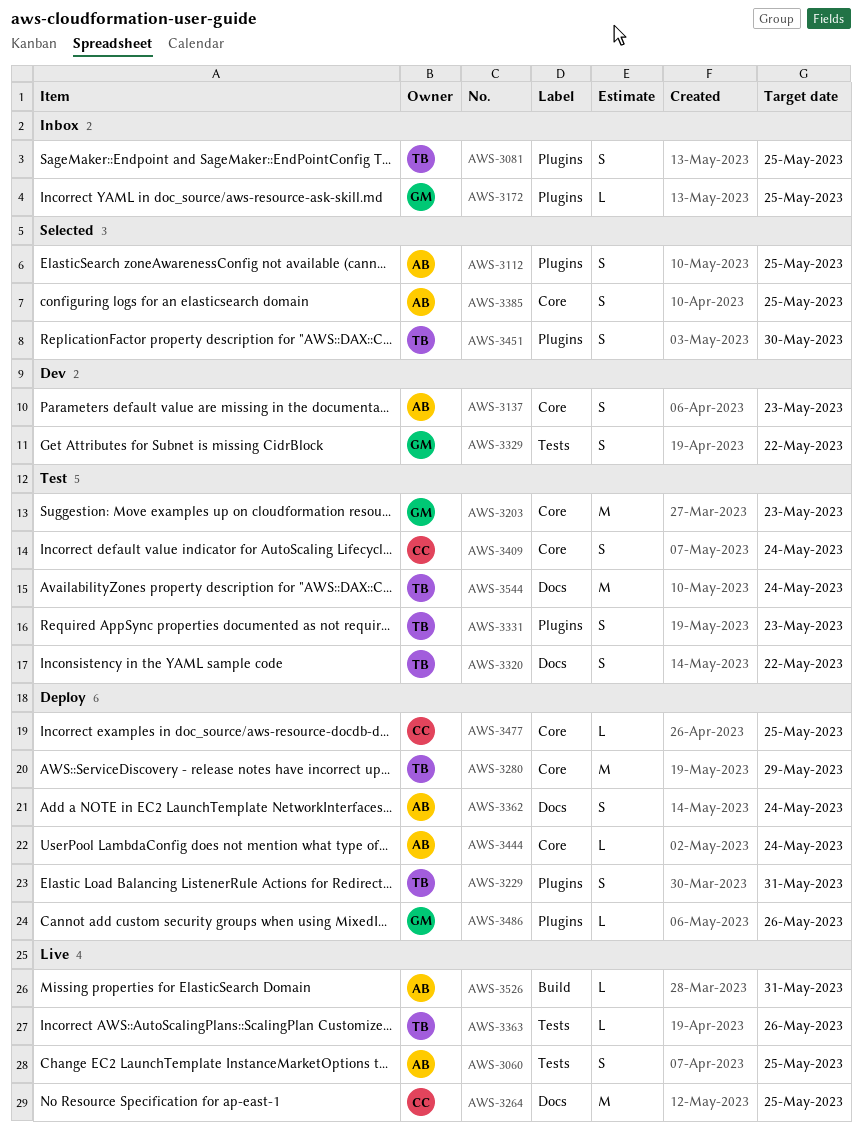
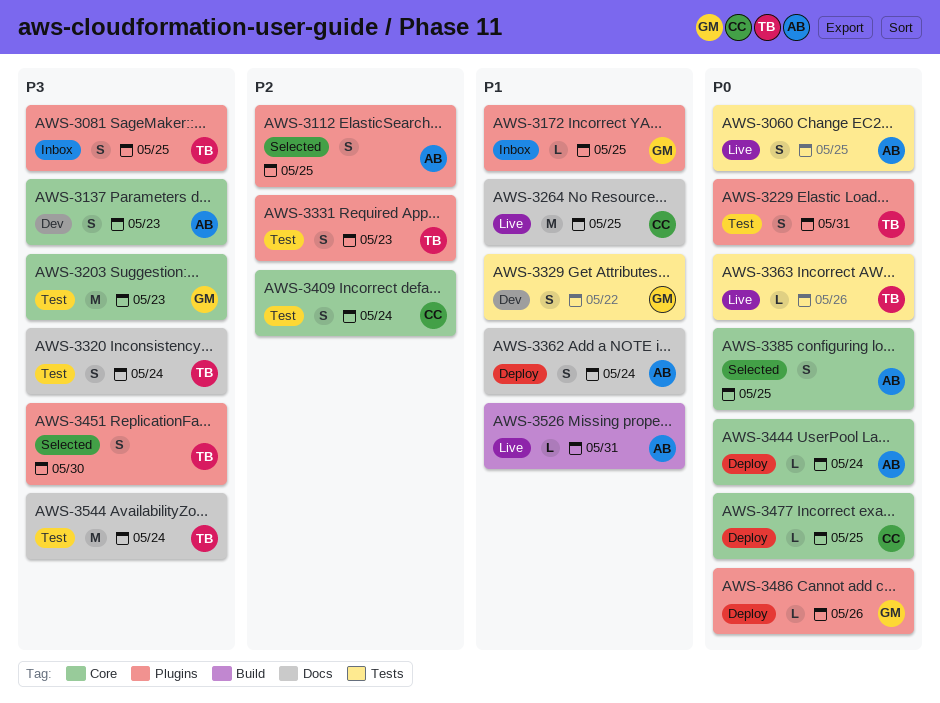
AWS-3229, status: Deploy -> Test
AWS-3280: present -> none
AWS-3320, due: May 22 -> May 24

